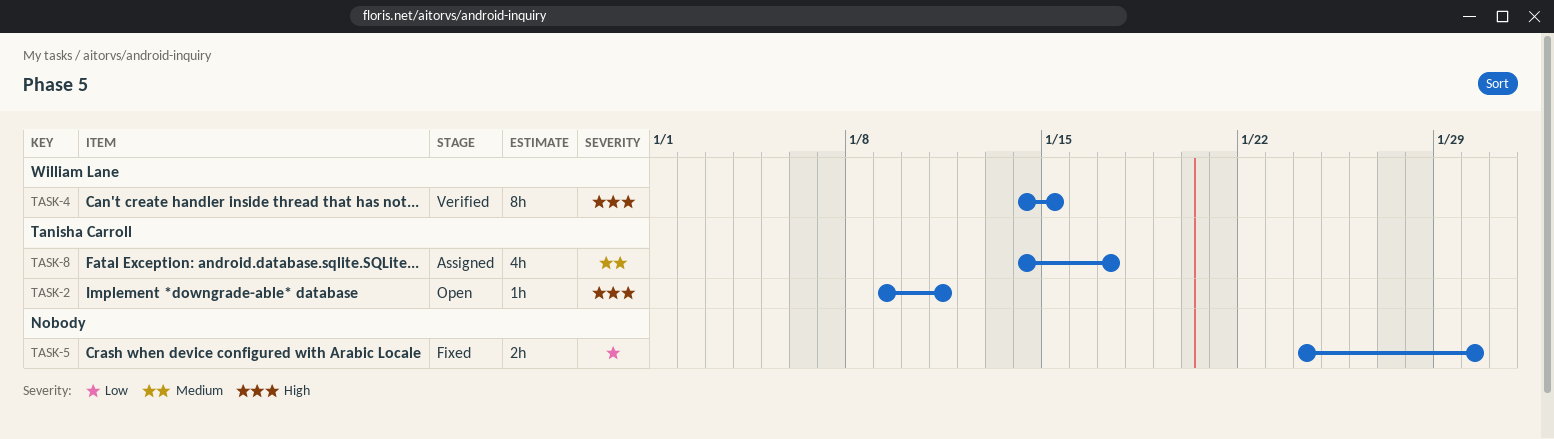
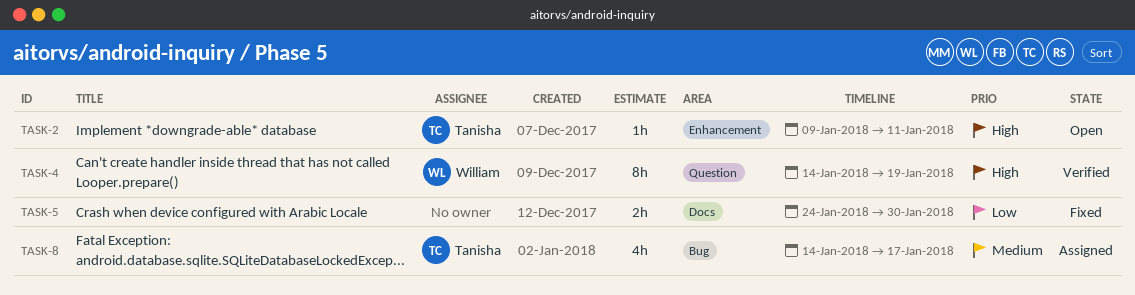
TASK-4, due: Jan 15 -> Jan 19

